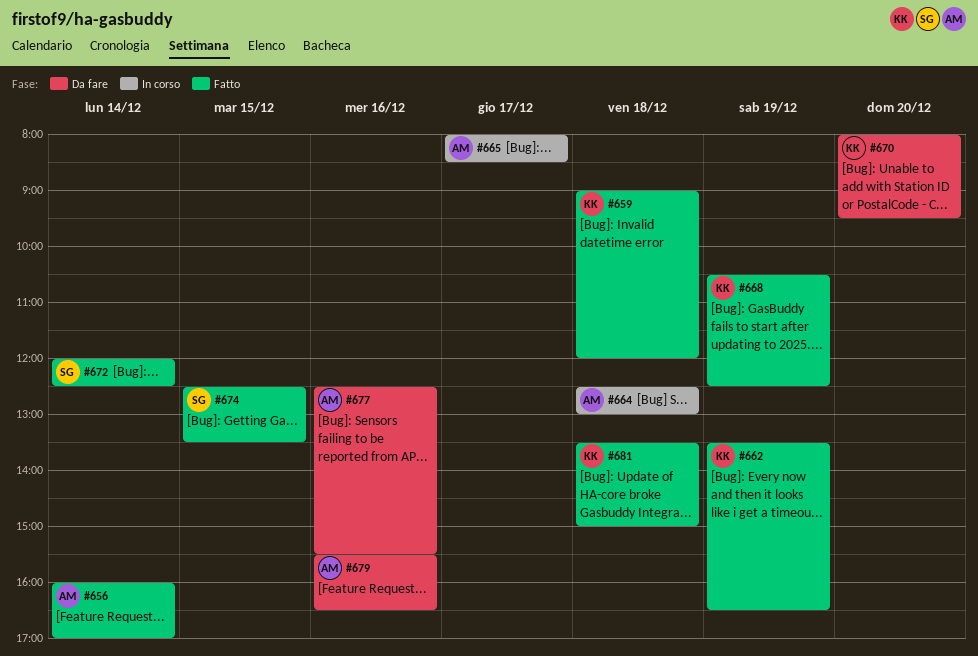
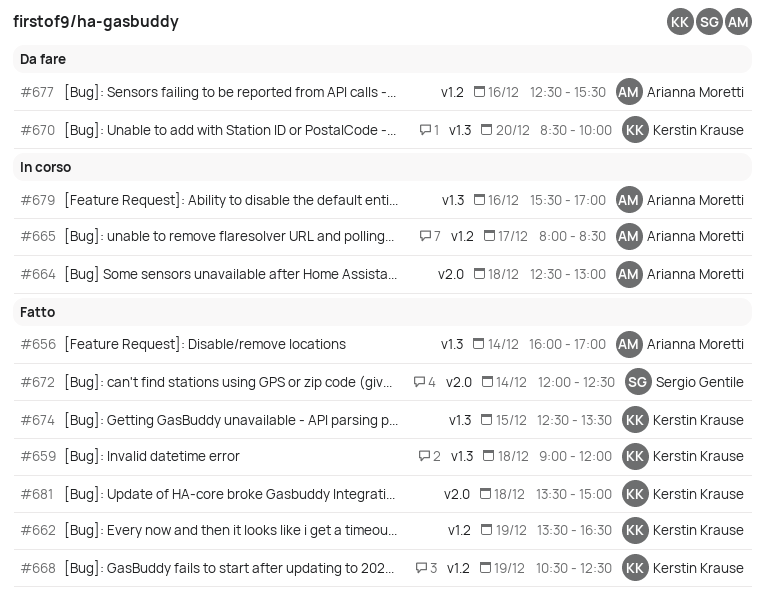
#670, begins: 08:00 -> 08:30
#670, ends: 09:30 -> 10:00
#674, owner: Sergio Gentile -> Kerstin Krause
#679, status: Da fare -> In corso
#679, ends: 16:30 -> 17:00

